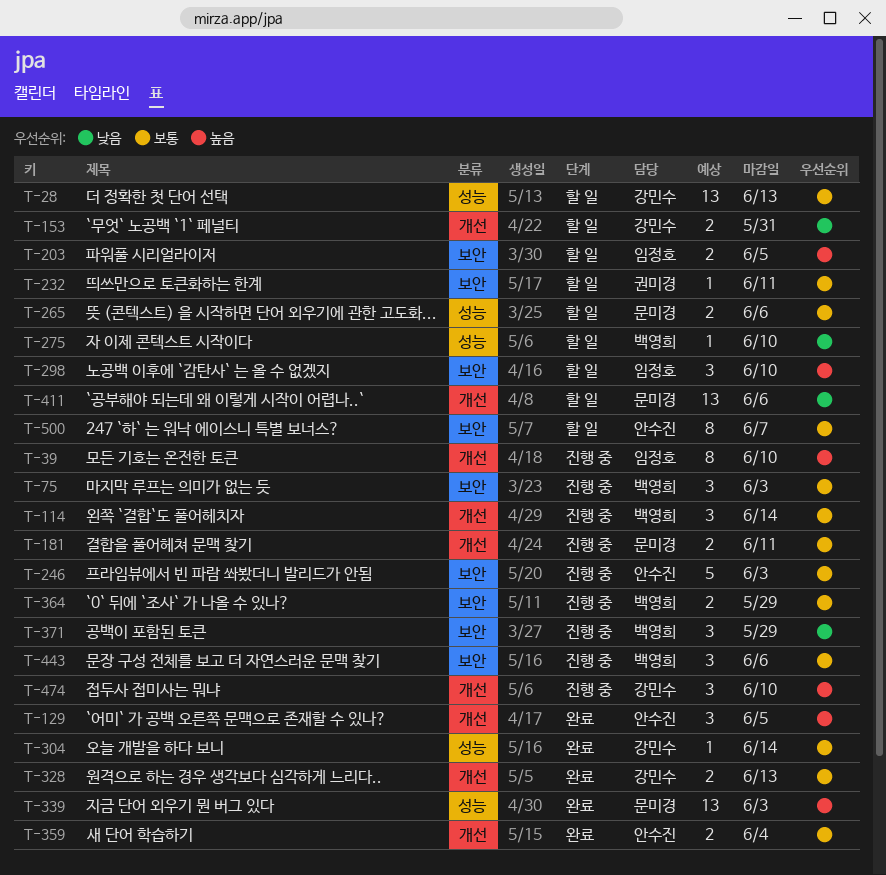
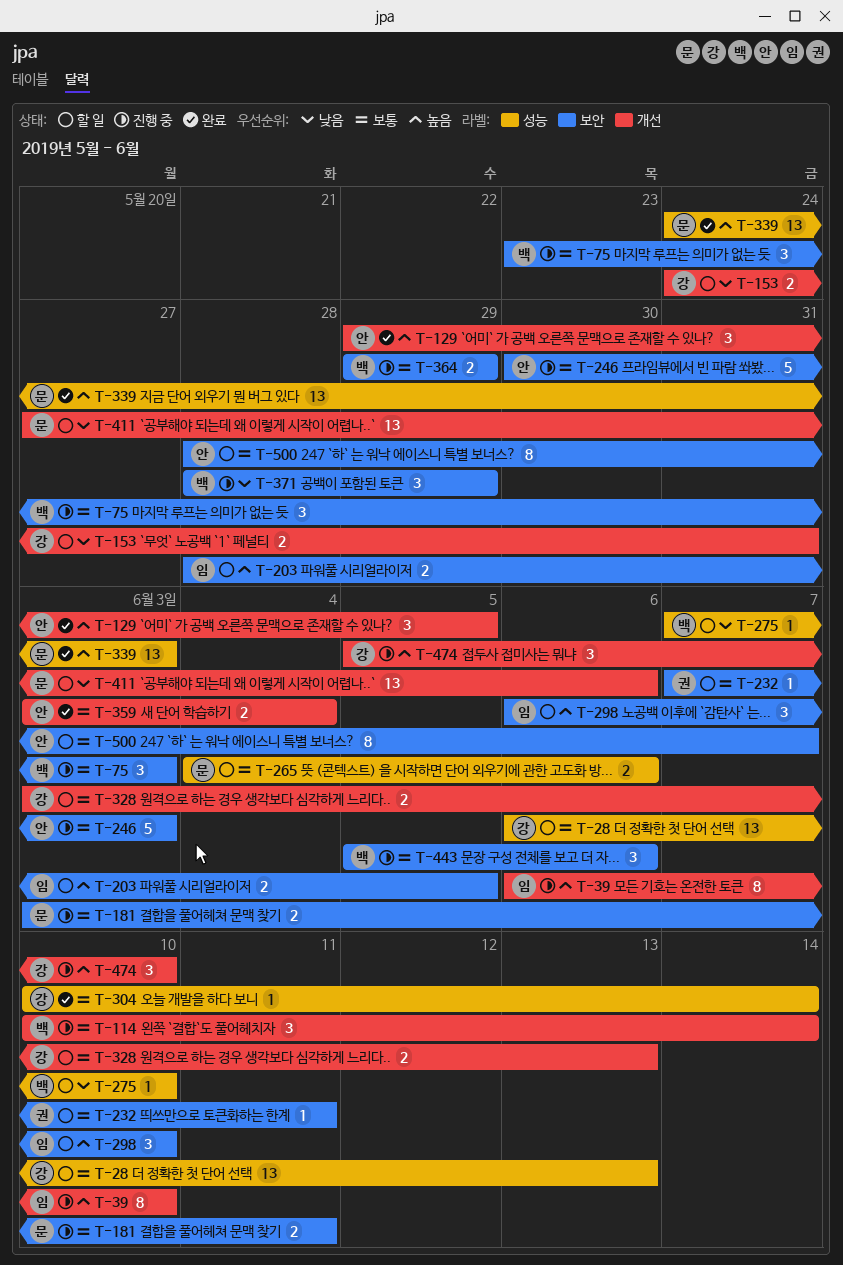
T-181, label: 개선 -> 보안
T-328, status: 완료 -> 할 일

